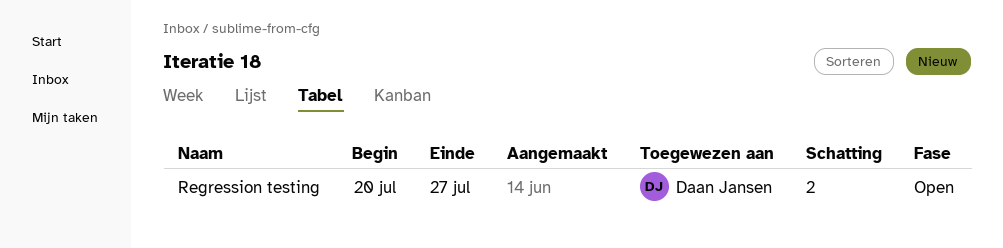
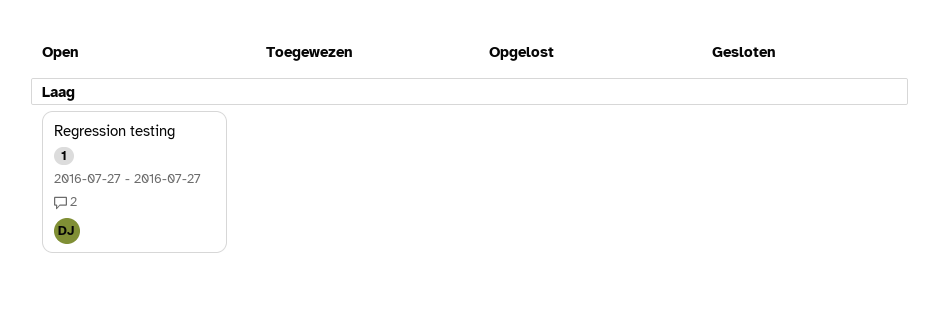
Regression testing, estimate: 2 -> 1
Regression testing, start: Jul 20 -> Jul 27

